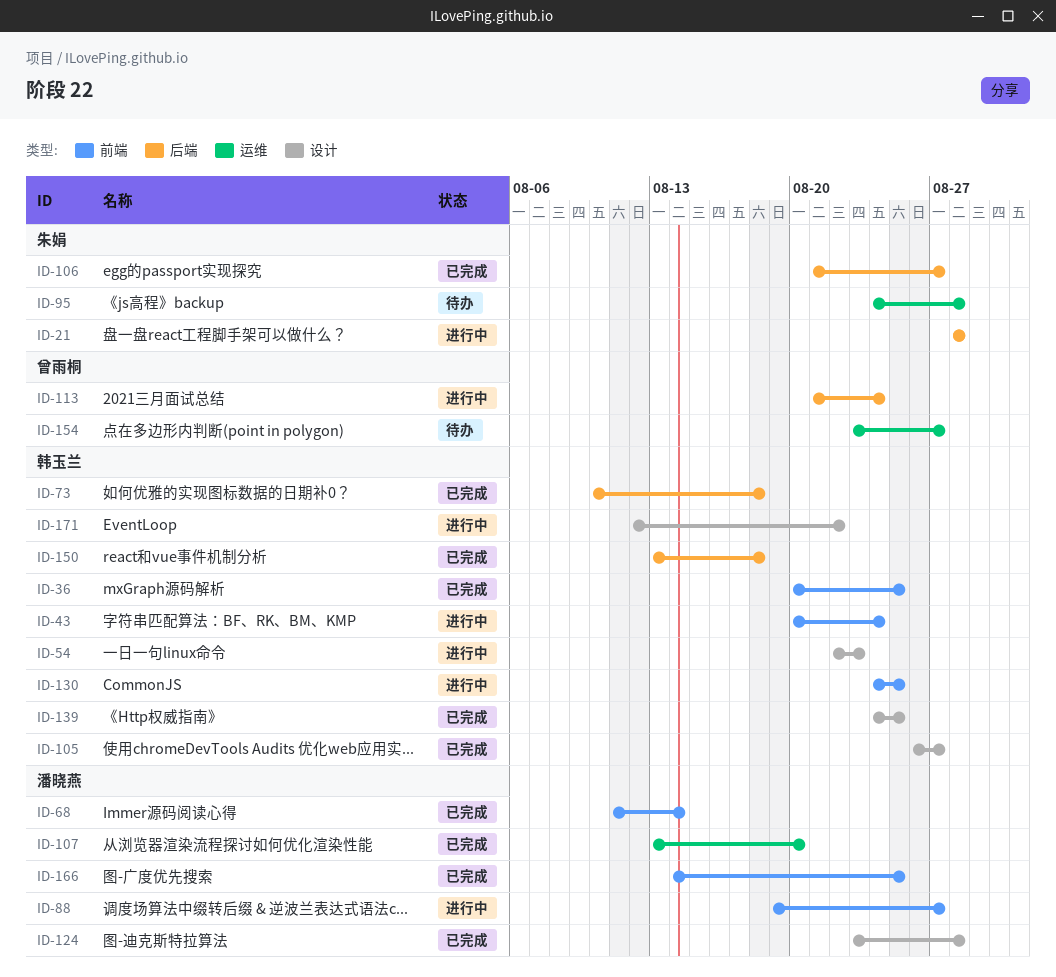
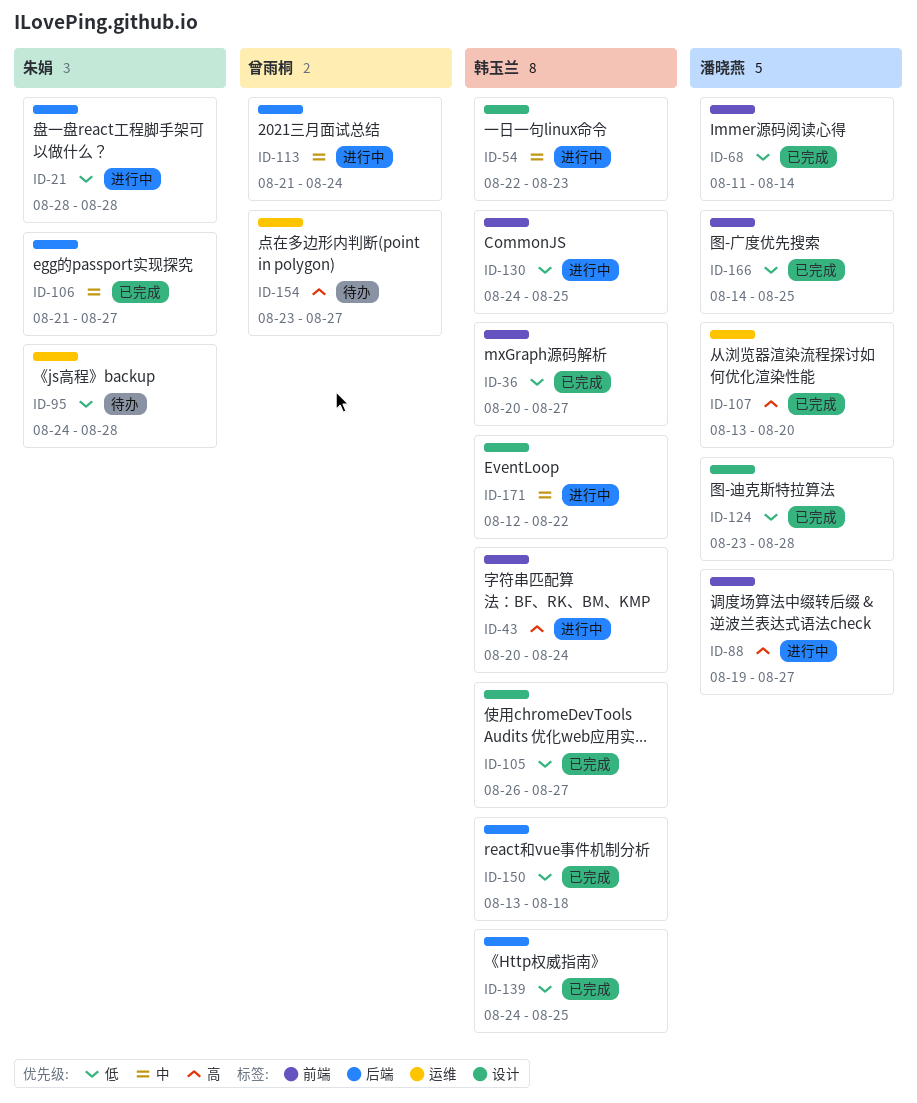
ID-36, due: Aug 25 -> Aug 27
ID-73: present -> none
ID-139, label: 设计 -> 后端

